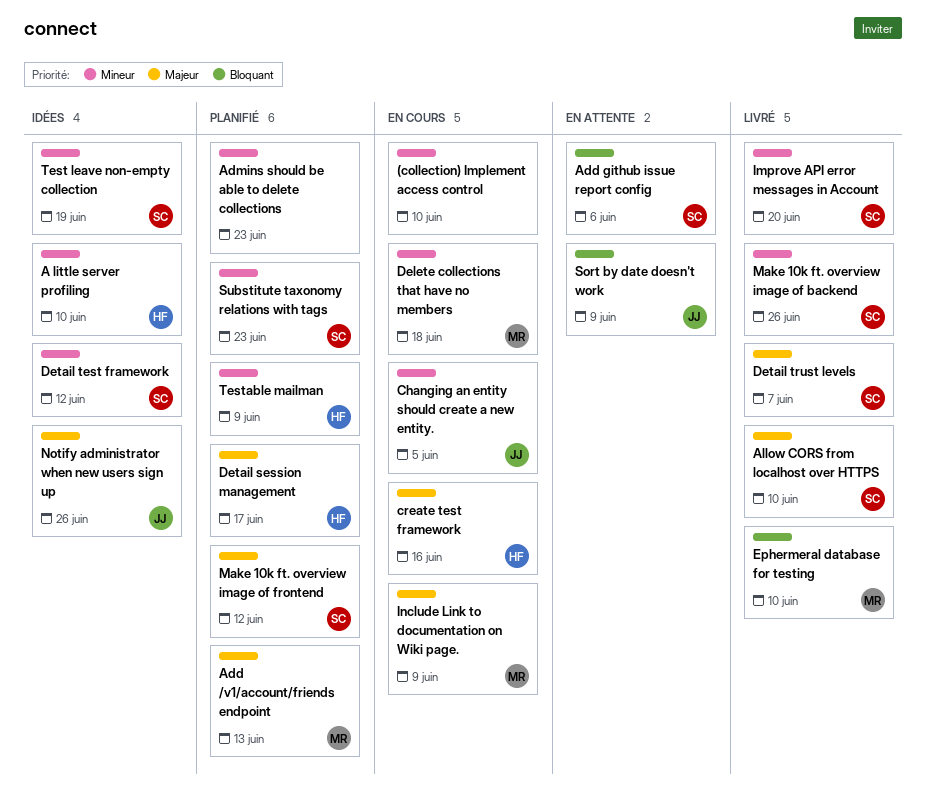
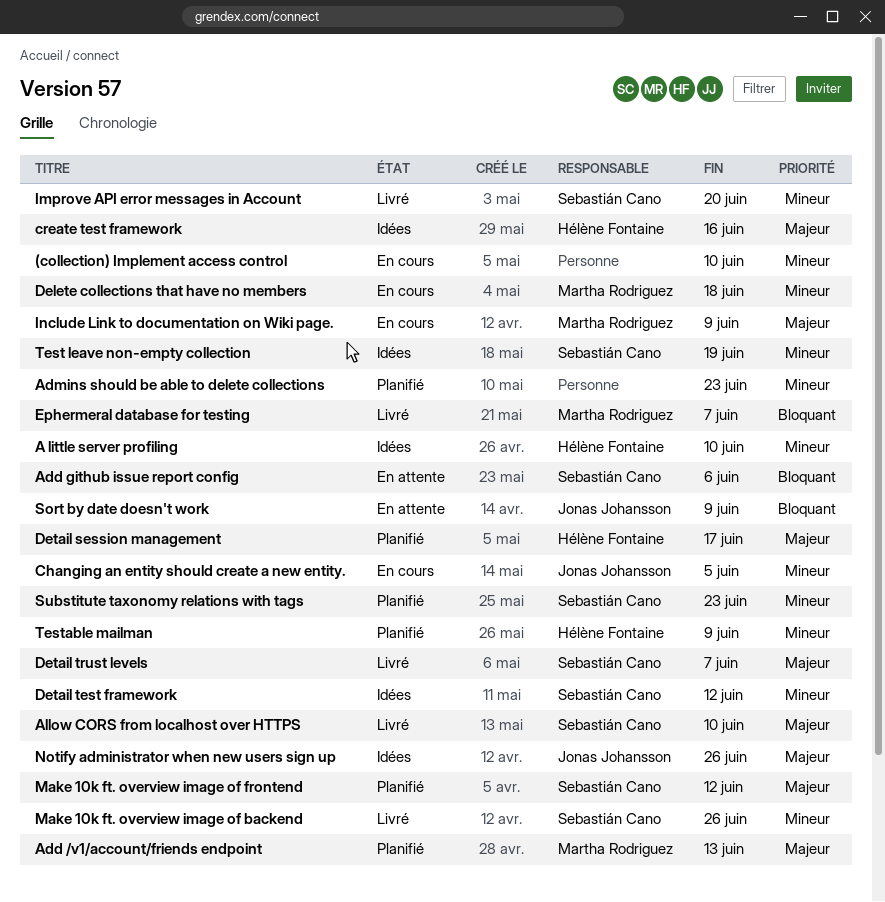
create test framework, status: En cours -> Idées
Ephermeral database for testing, due: Jun 10 -> Jun 7

